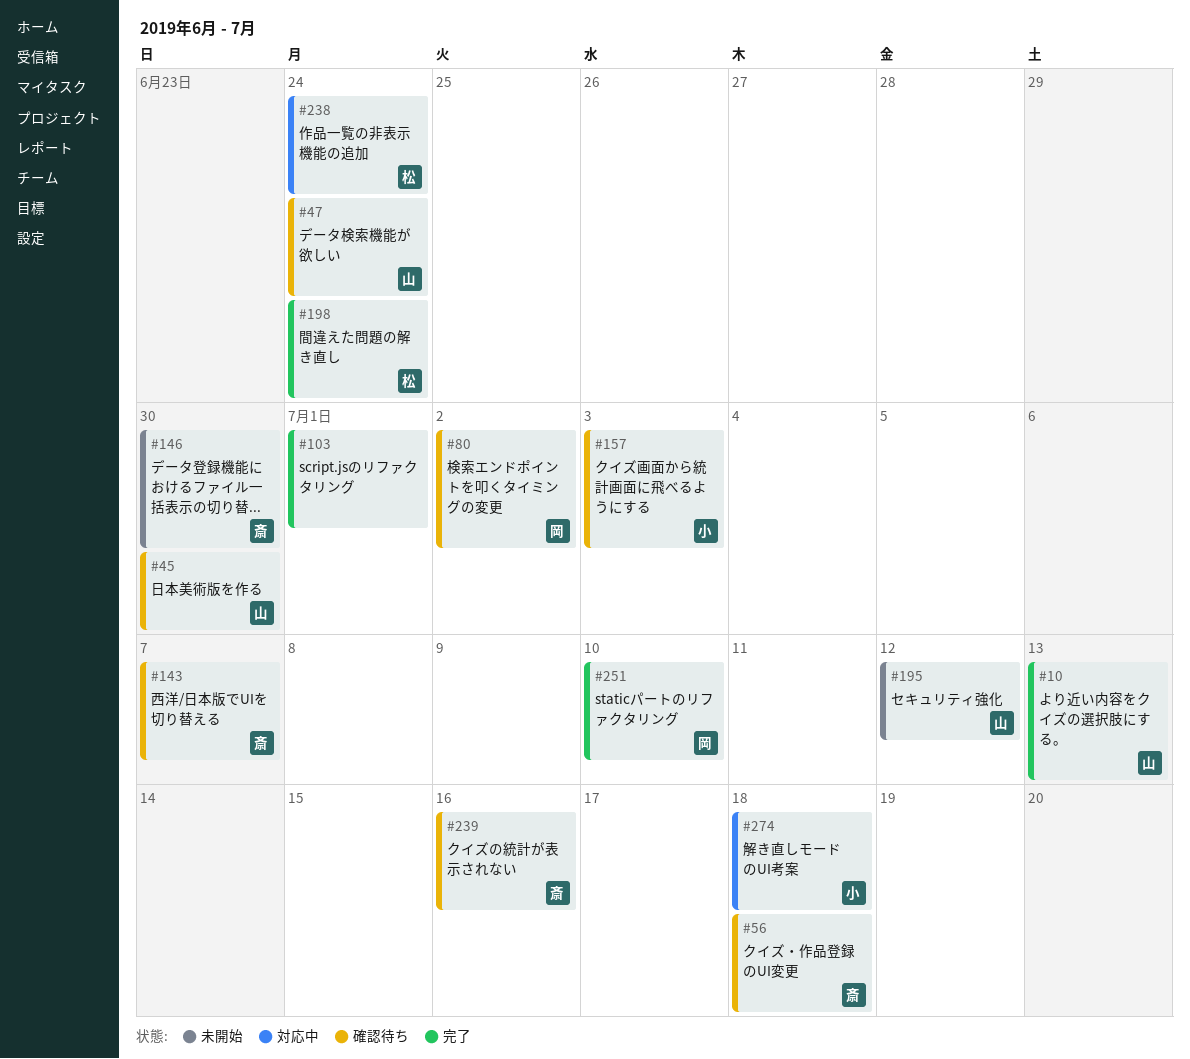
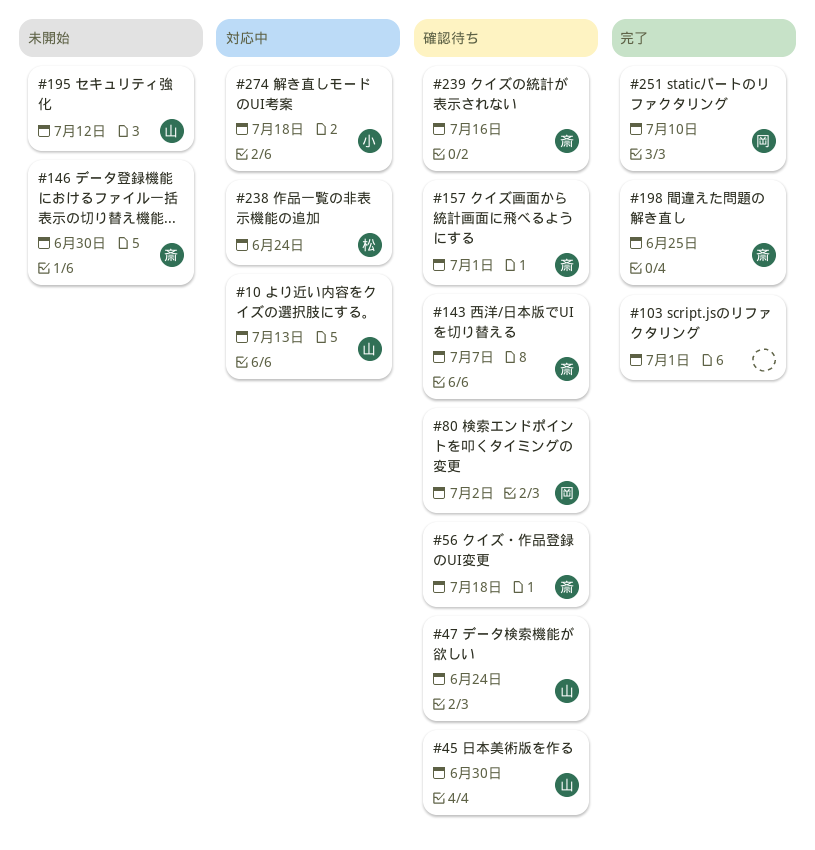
#10, status: 完了 -> 対応中
#157, owner: 小 -> 斎
#157, due: Jul 3 -> Jul 1
#198, owner: 松 -> 斎
#198, due: Jun 24 -> Jun 25

